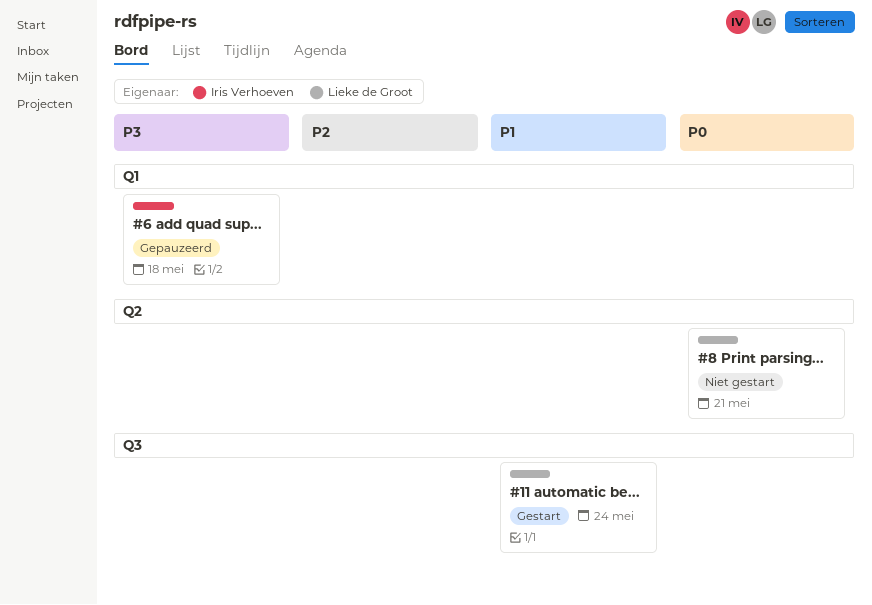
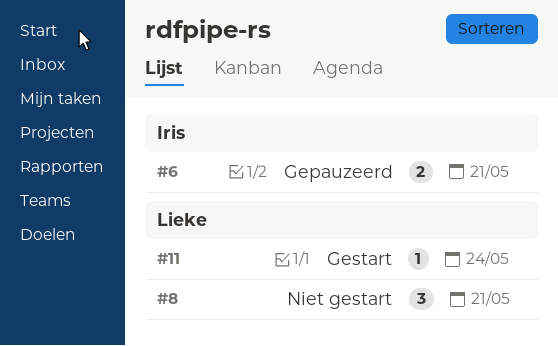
#6, due: May 18 -> May 21

